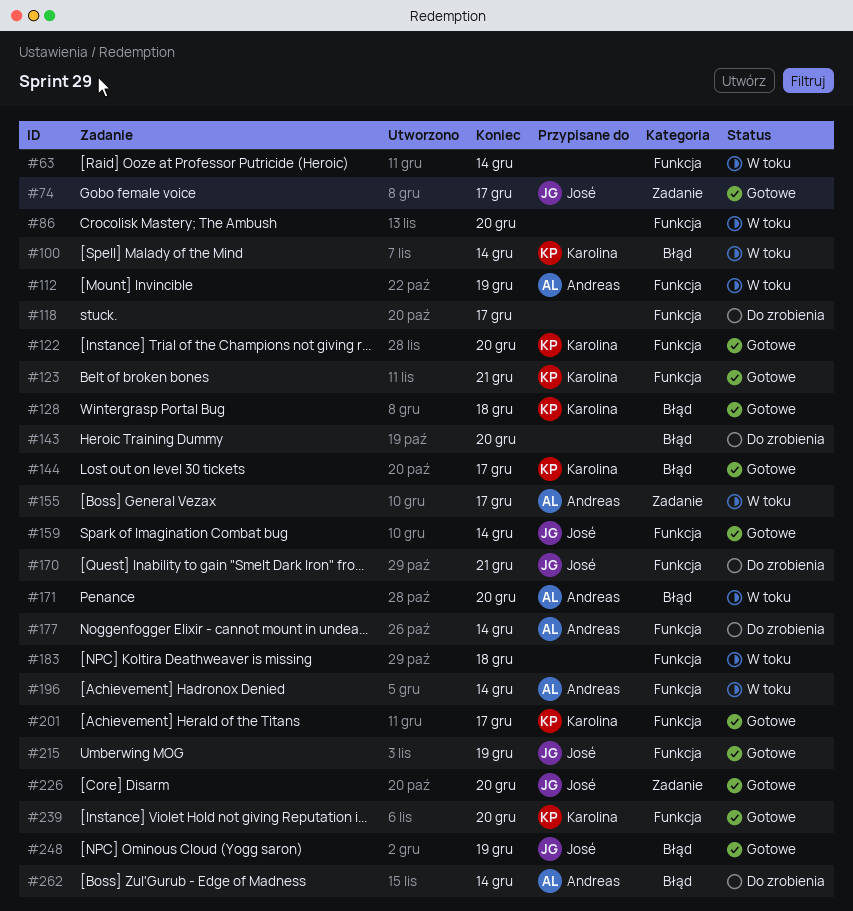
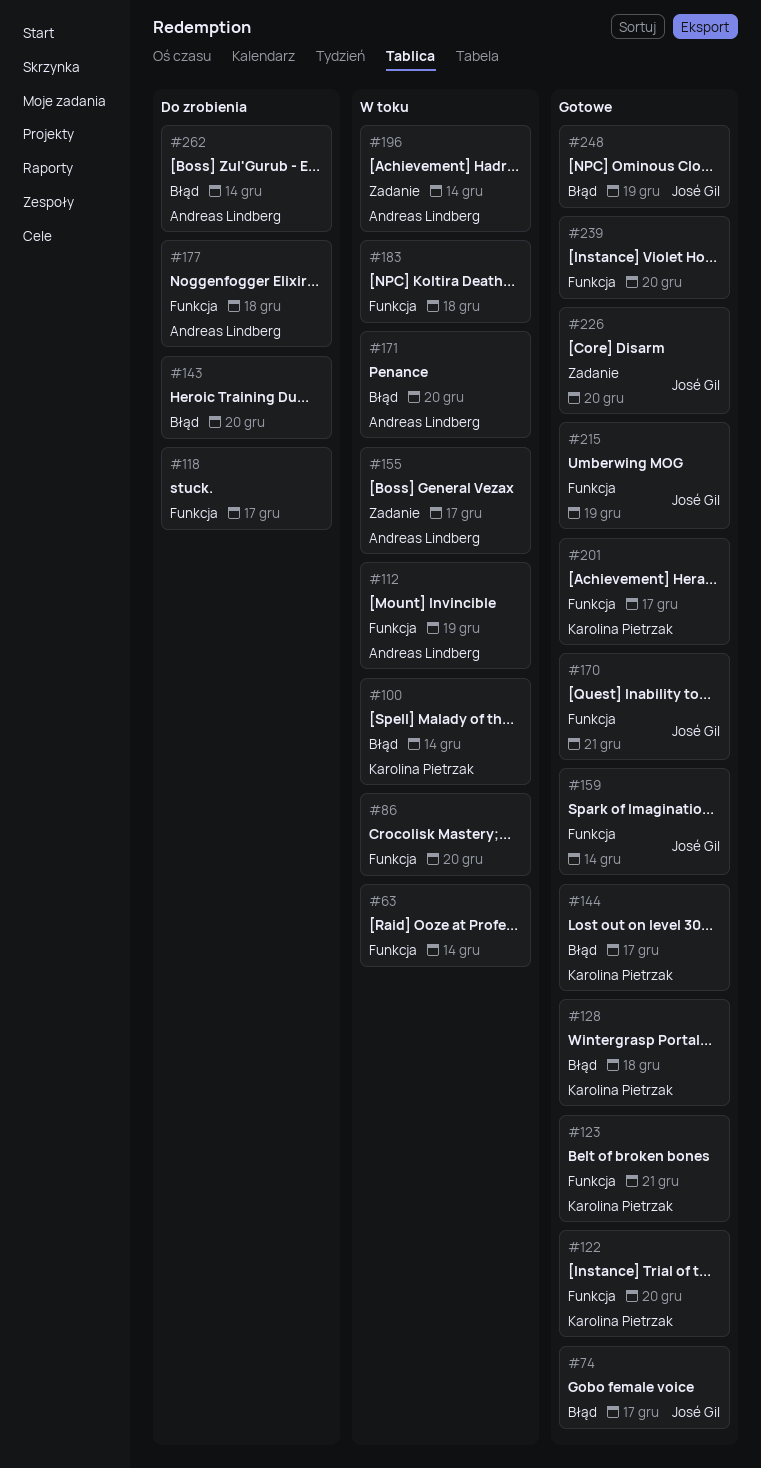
#74, label: Zadanie -> Błąd
#170, status: Do zrobienia -> Gotowe
#177, due: Dec 14 -> Dec 18
#196, label: Funkcja -> Zadanie
#239, owner: Karolina Pietrzak -> none

